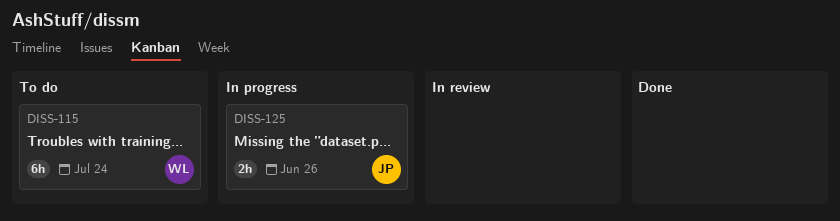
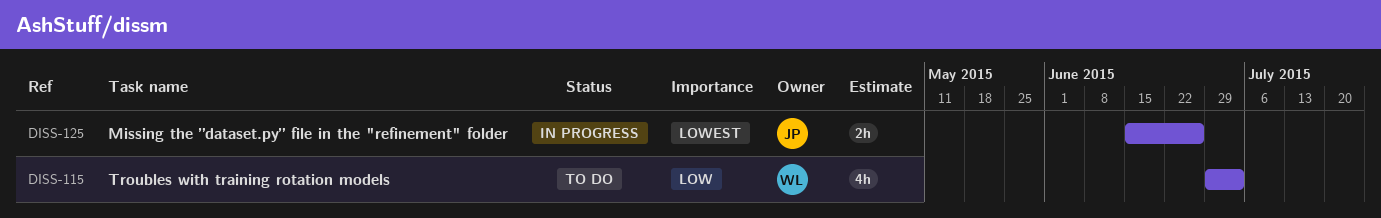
DISS-115, estimate: 6h -> 4h
DISS-115, due: Jul 24 -> Jul 3

